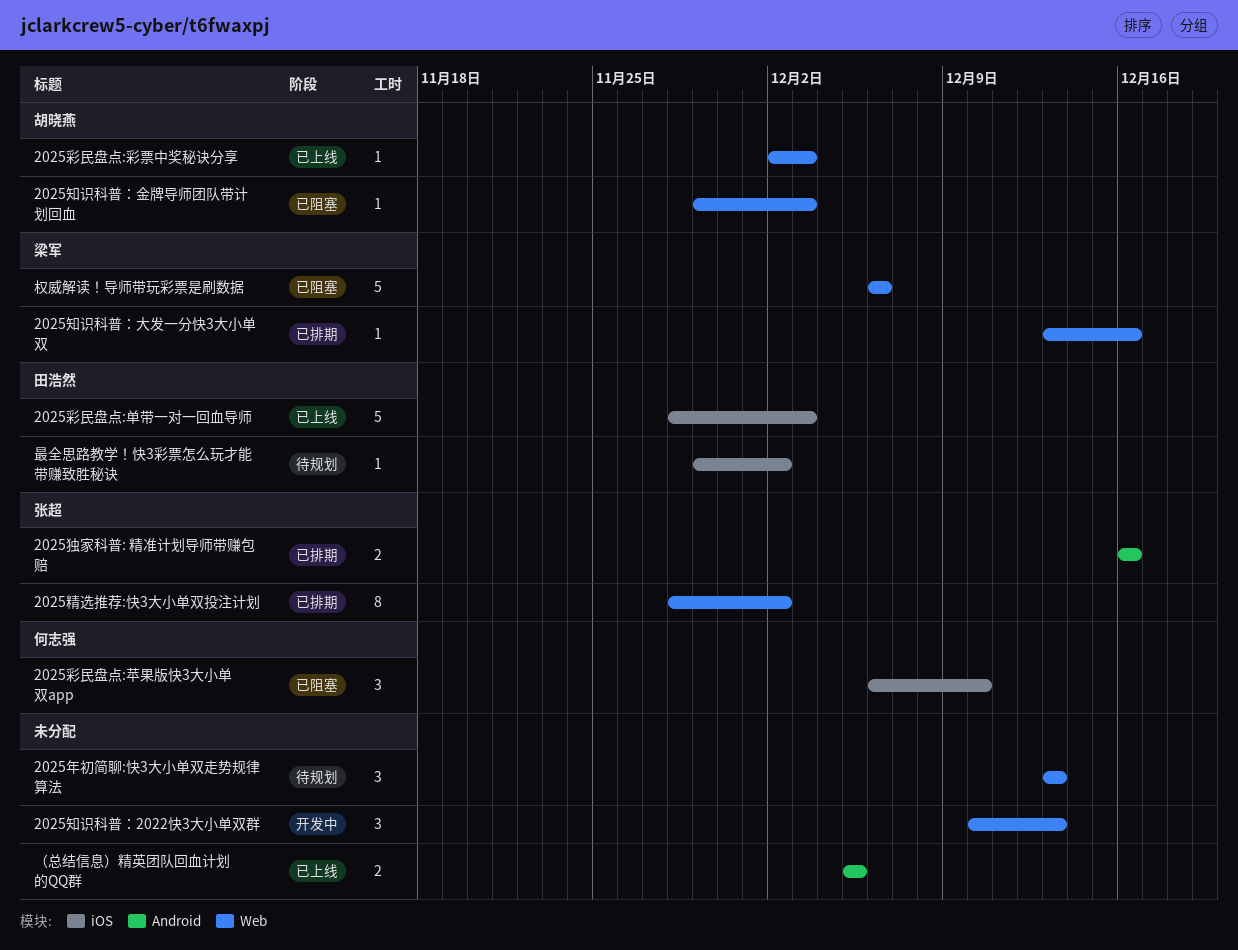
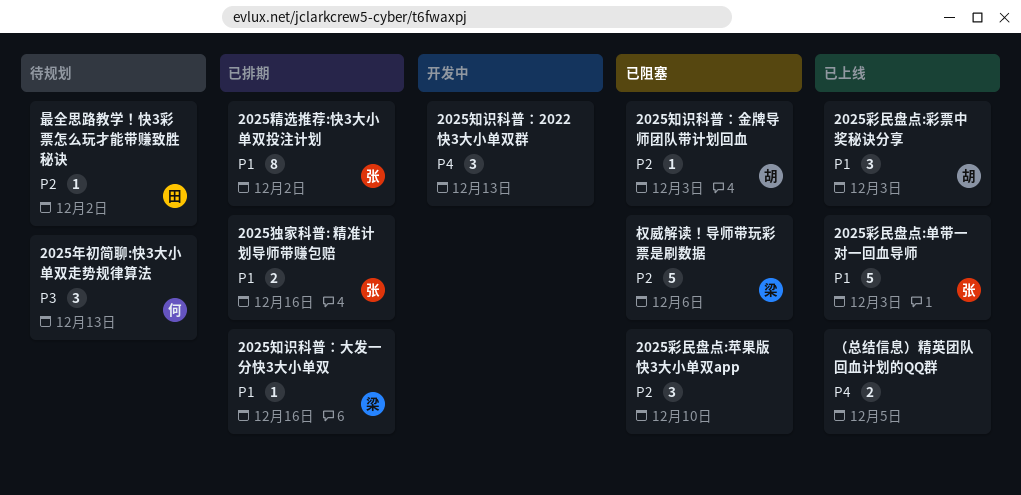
2025年初简聊:快3大小单双走势规律算法, owner: none -> 何志强
2025彩民盘点:单带一对一回血导师, owner: 田浩然 -> 张超
2025彩民盘点:彩票中奖秘诀分享, estimate: 1 -> 3
2025彩民盘点:苹果版快3大小单双app, owner: 何志强 -> none

